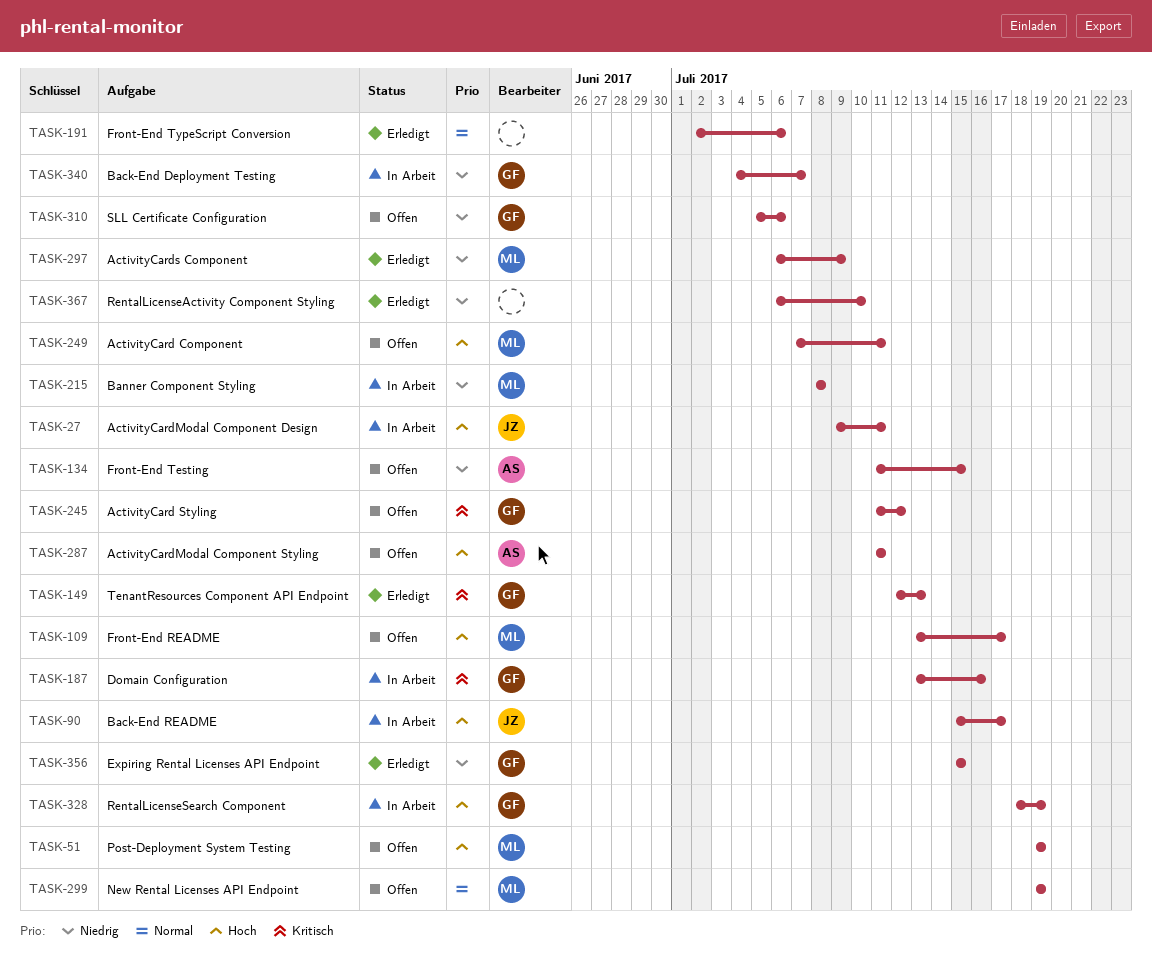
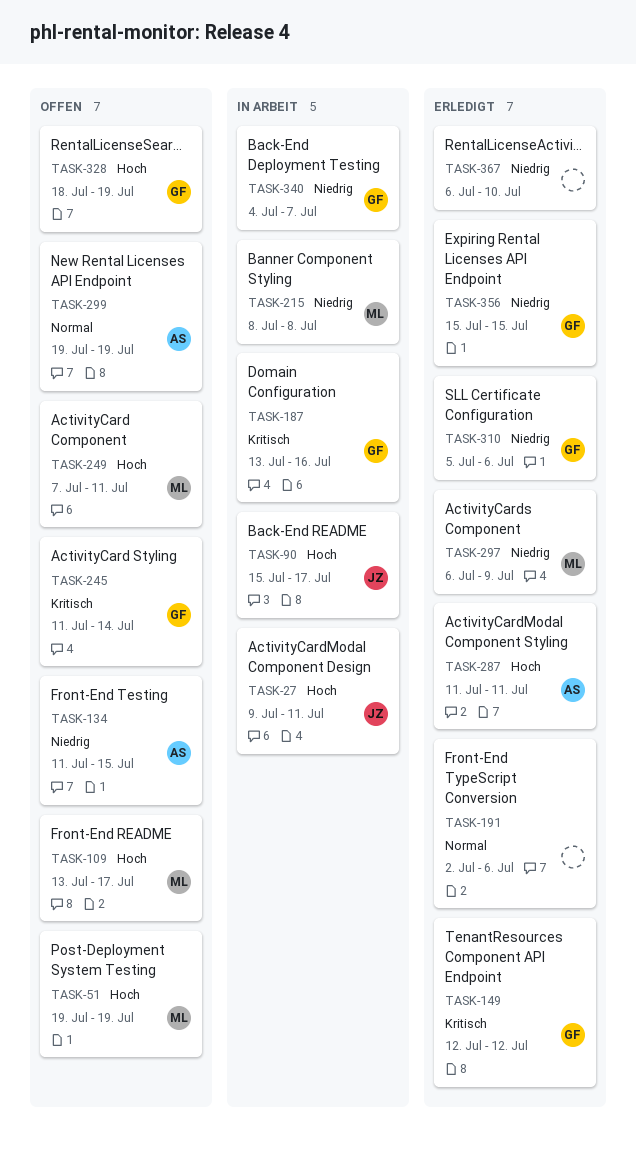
TASK-149, due: Jul 13 -> Jul 12
TASK-245, due: Jul 12 -> Jul 14
TASK-287, status: Offen -> Erledigt
TASK-299, owner: ML -> AS
TASK-310, status: Offen -> Erledigt
TASK-328, status: In Arbeit -> Offen

